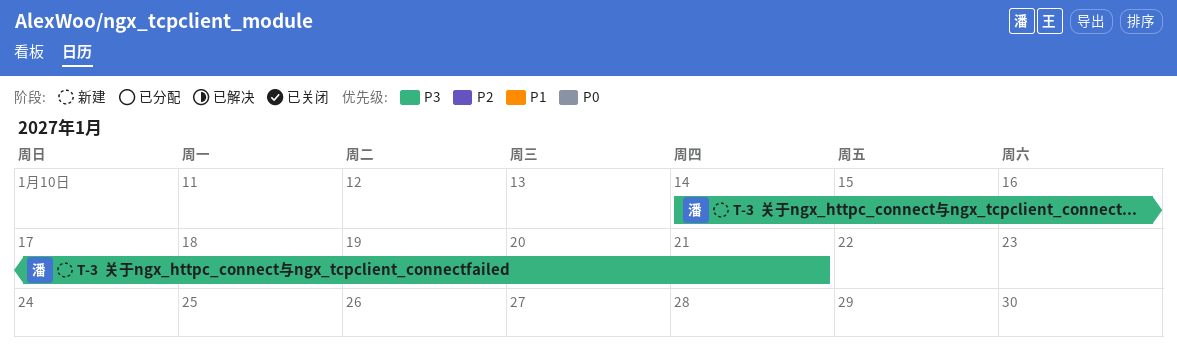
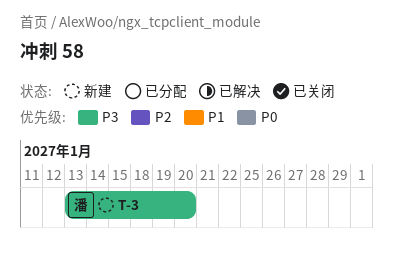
T-3, start: Jan 14 -> Jan 13
T-3, due: Jan 21 -> Jan 20

